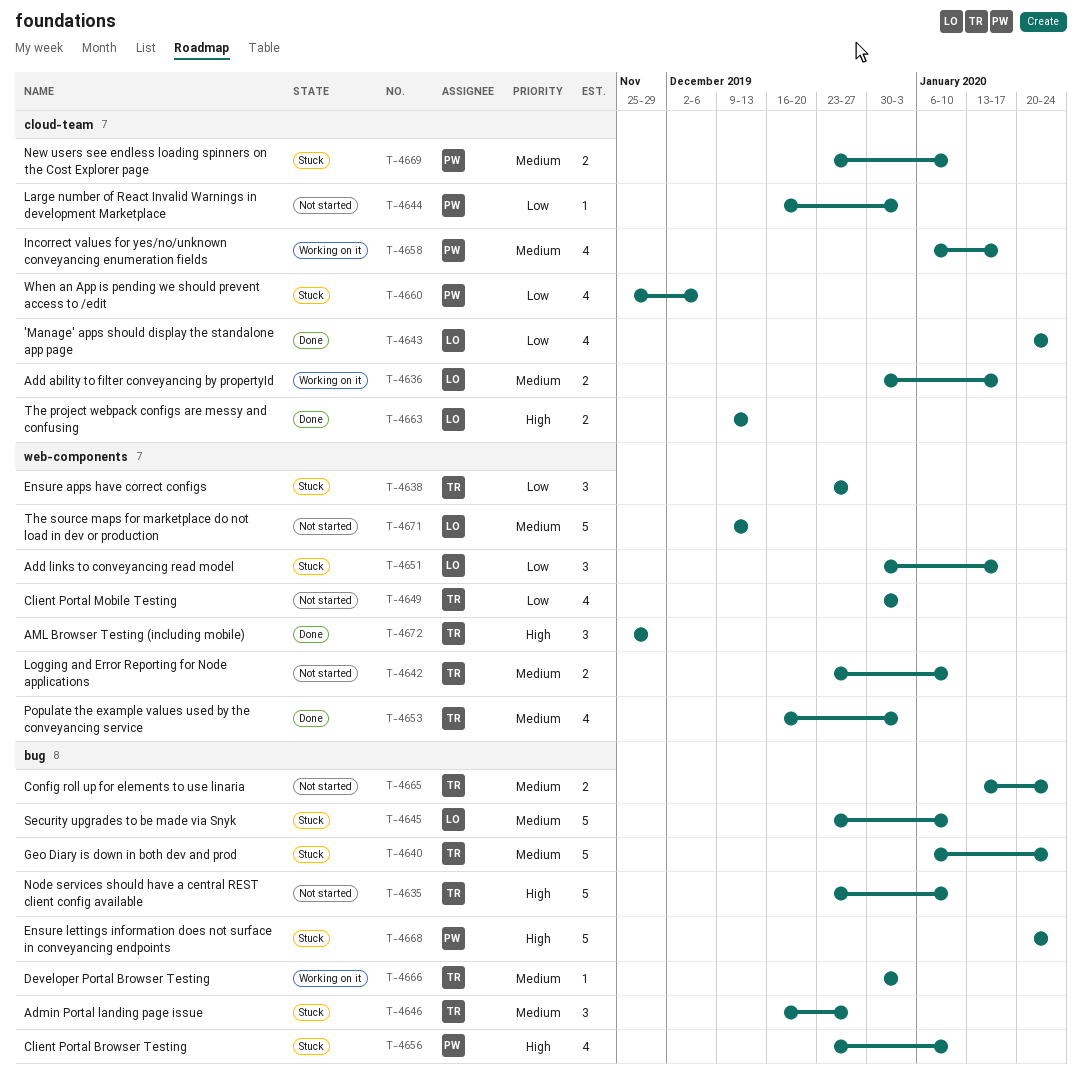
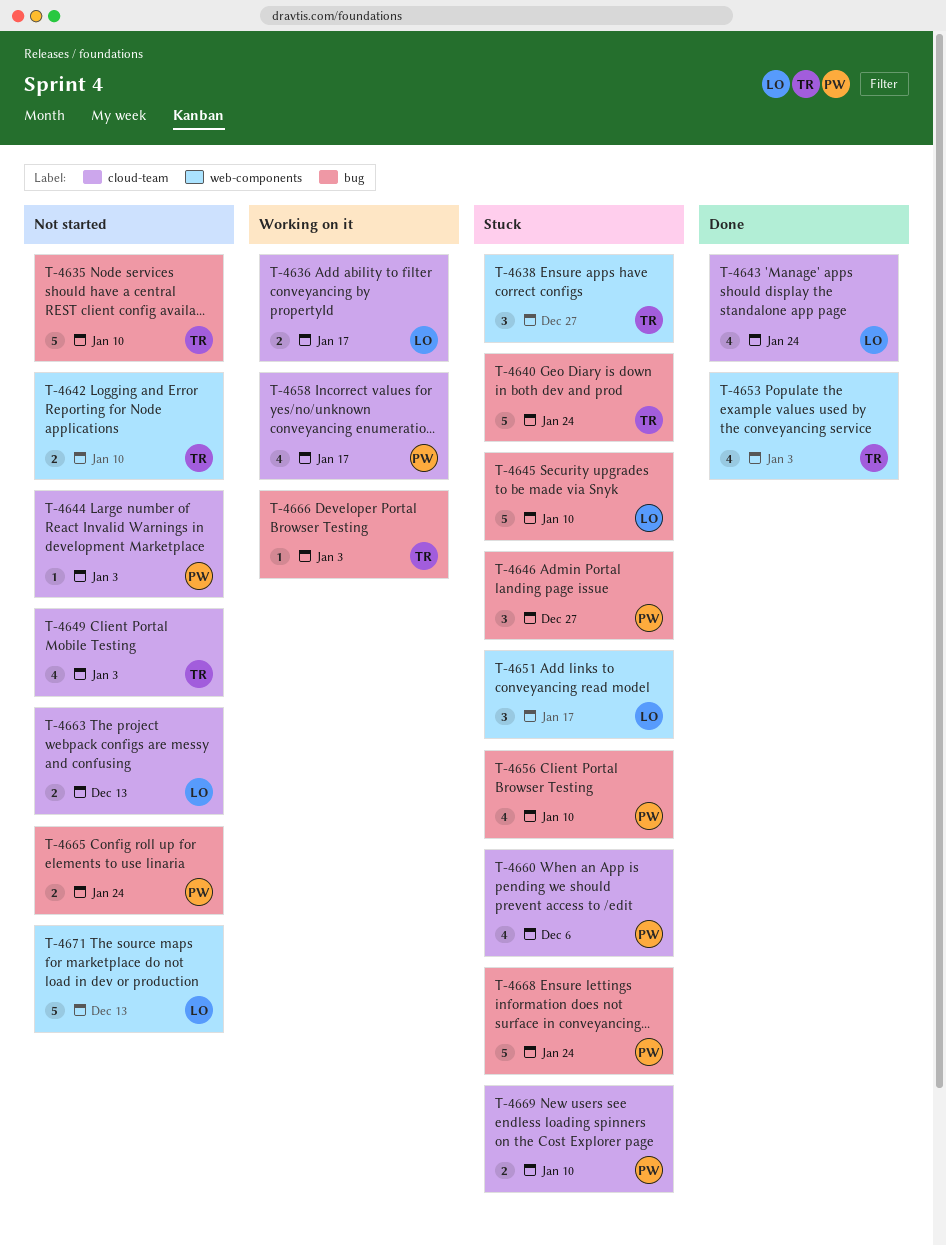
T-4646, owner: TR -> PW
T-4649, label: web-components -> cloud-team
T-4663, status: Done -> Not started
T-4665, owner: TR -> PW
T-4672: present -> none

